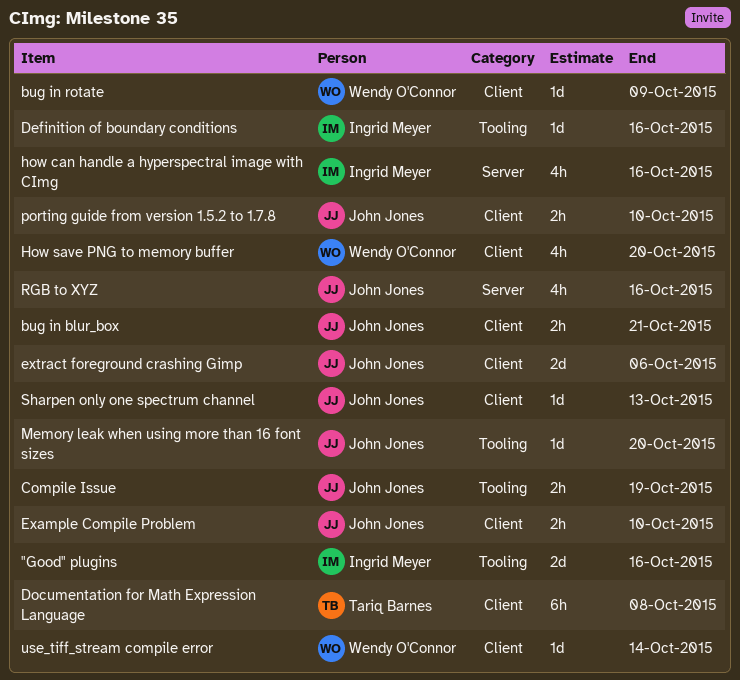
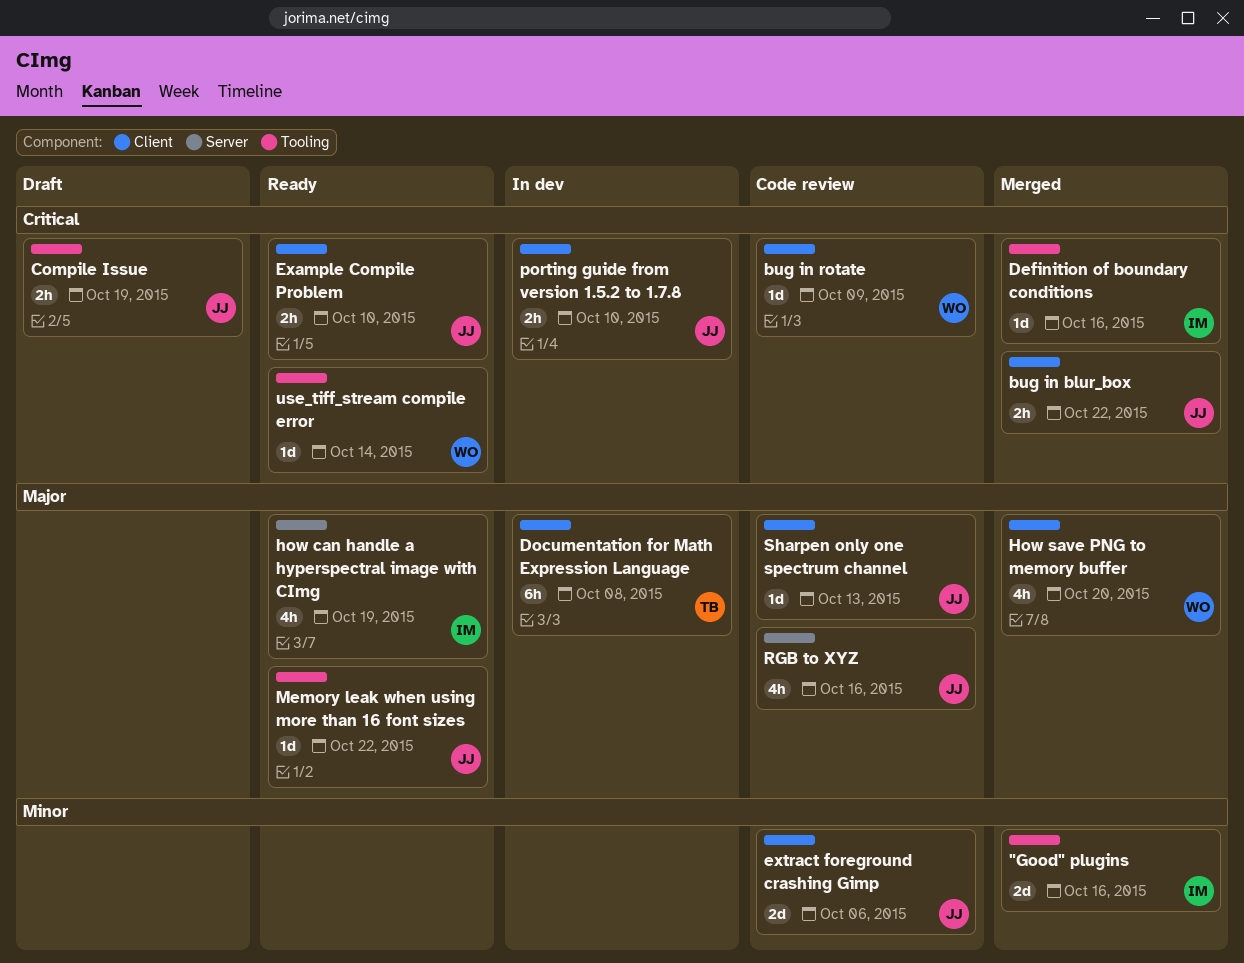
bug in blur_box, due: Oct 21 -> Oct 22
how can handle a hyperspectral image with CImg, due: Oct 16 -> Oct 19
Memory leak when using more than 16 font sizes, due: Oct 20 -> Oct 22
use_tiff_stream compile error, label: Client -> Tooling

